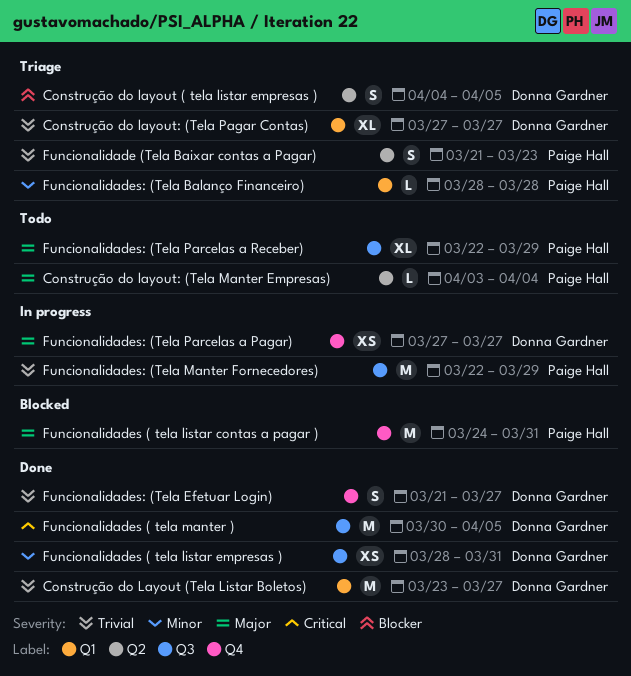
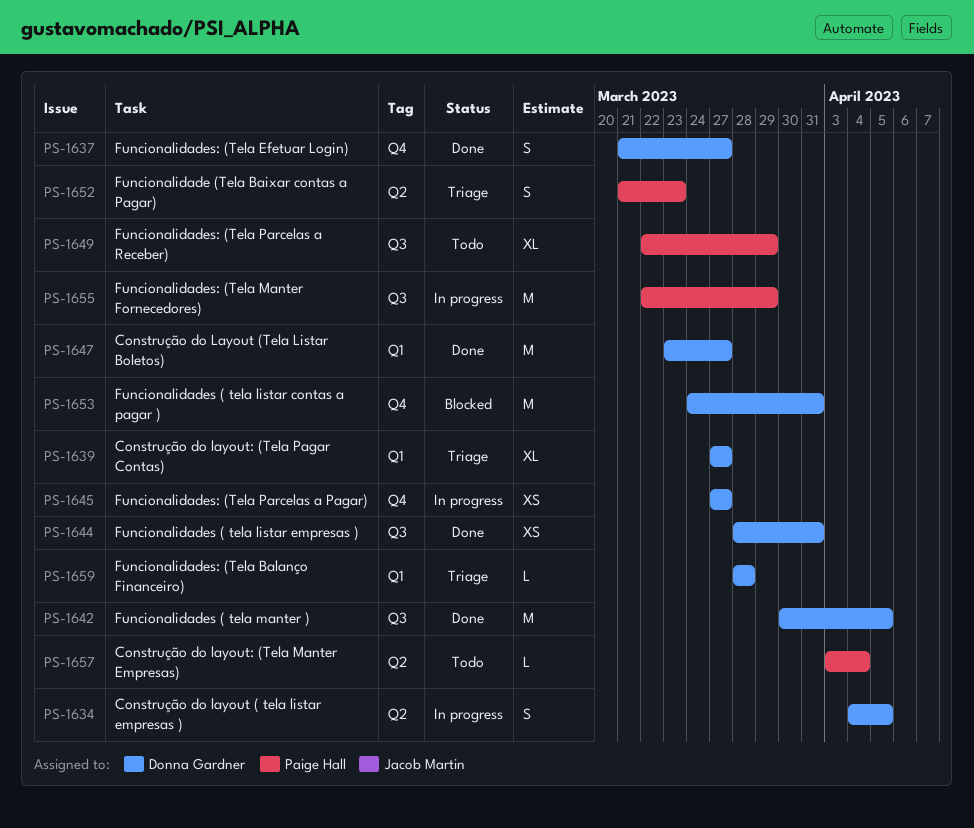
Construção do layout ( tela listar empresas ), status: Triage -> In progress
Funcionalidades ( tela listar contas a pagar ), owner: Paige Hall -> Donna Gardner
Funcionalidades: (Tela Balanço Financeiro), owner: Paige Hall -> Donna Gardner

